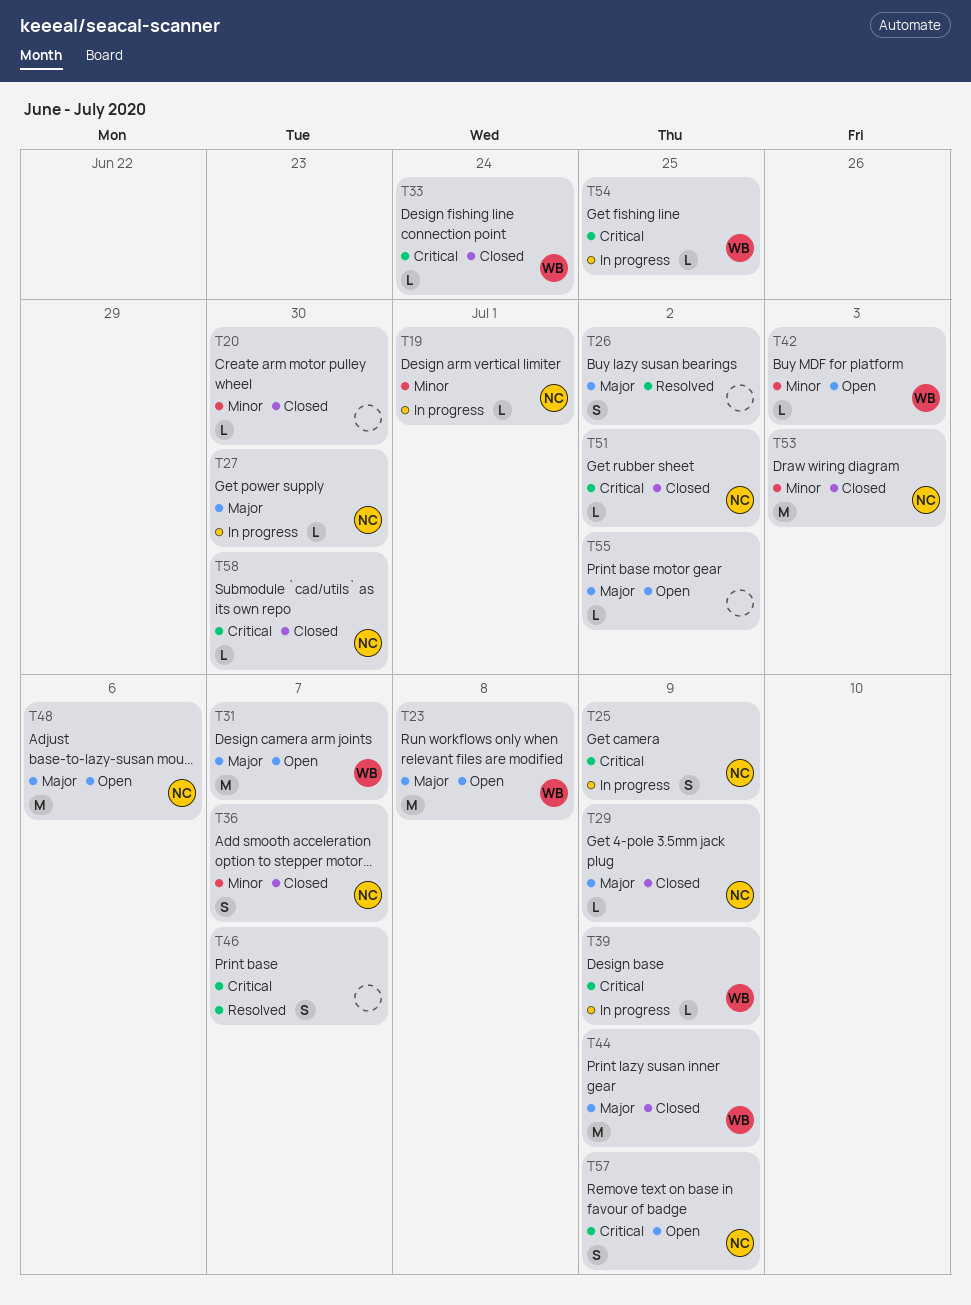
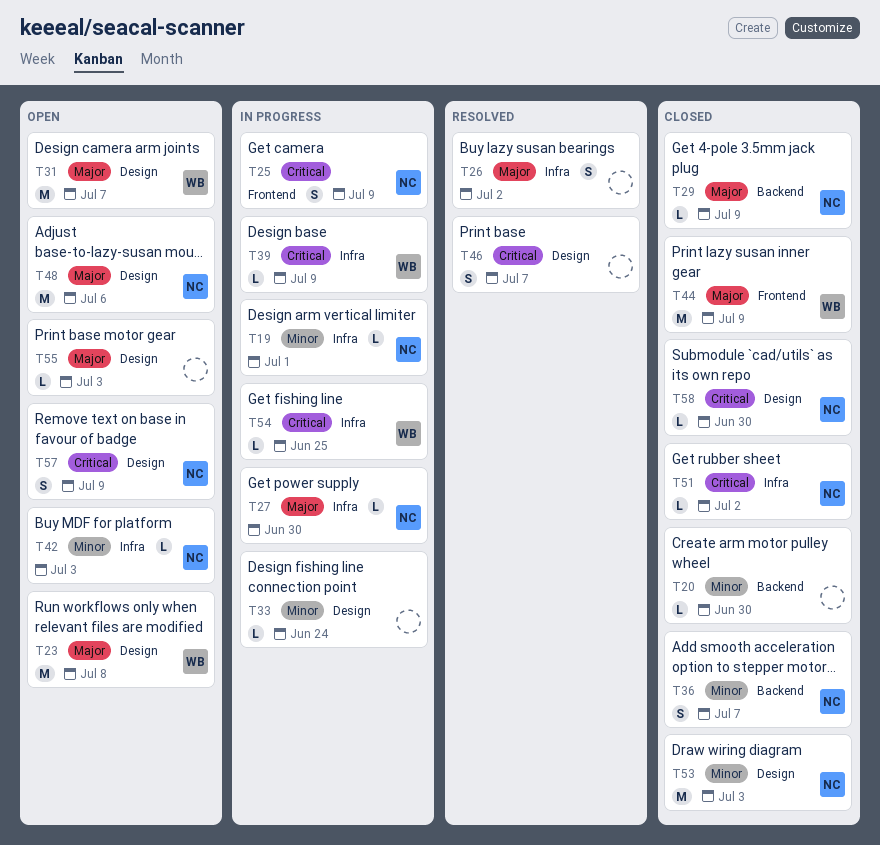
T33, status: Closed -> In progress
T33, owner: WB -> none
T33, priority: Critical -> Minor
T42, owner: WB -> NC
T55, due: Jul 2 -> Jul 3

